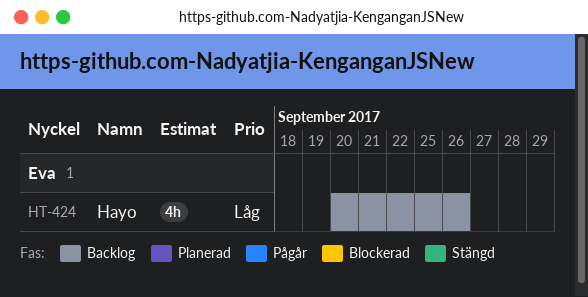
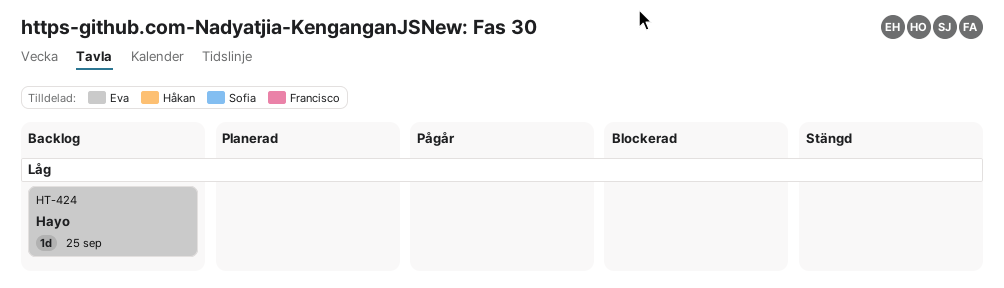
HT-424, estimate: 4h -> 1d
HT-424, due: Sep 26 -> Sep 25

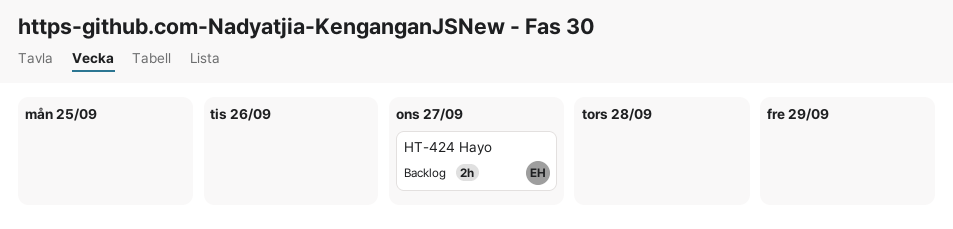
HT-424, estimate: 1d -> 2h
HT-424, due: Sep 25 -> Sep 27

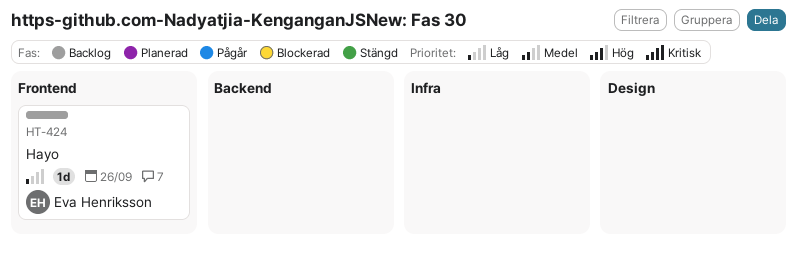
HT-424, estimate: 2h -> 1d
HT-424, due: Sep 27 -> Sep 26

